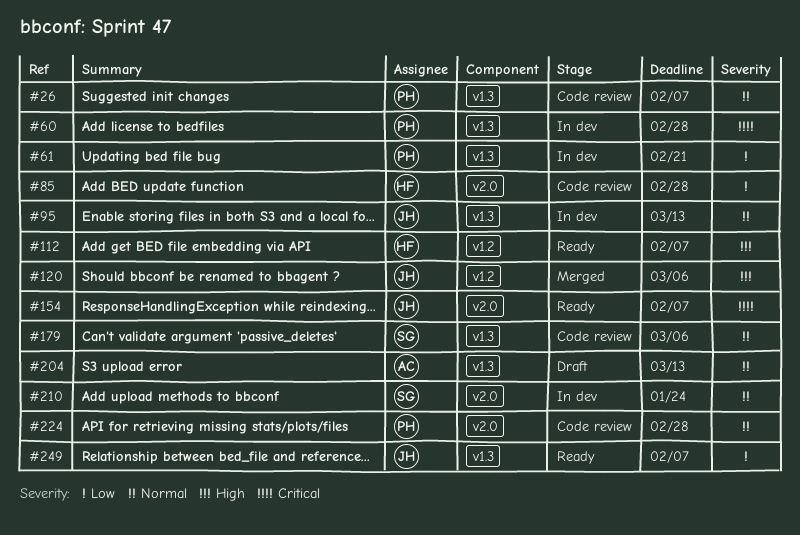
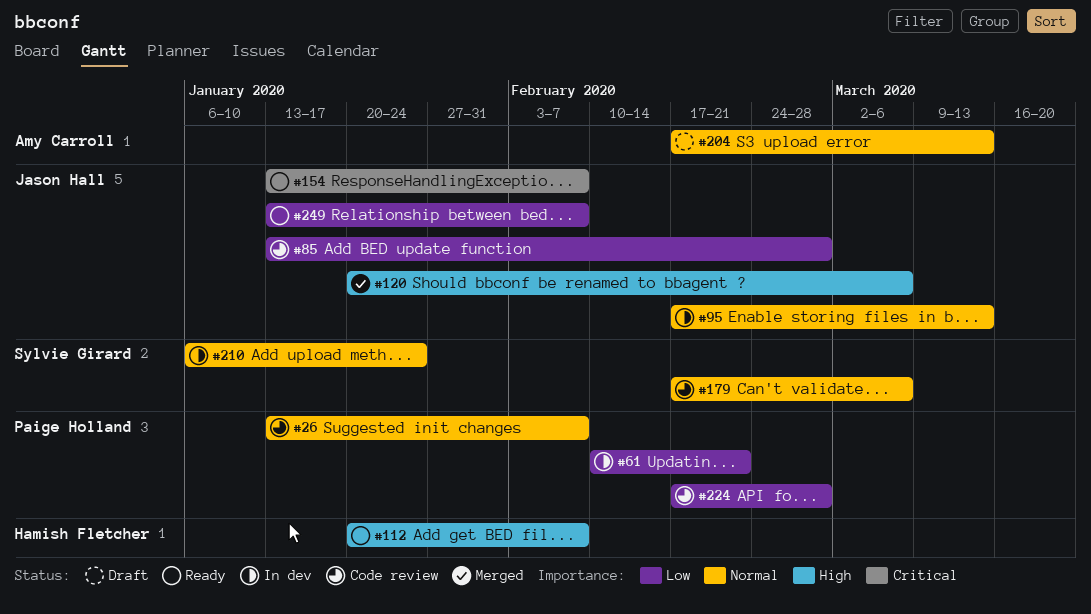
#60: present -> none
#85, owner: Hamish Fletcher -> Jason Hall
#224, priority: Normal -> Low

